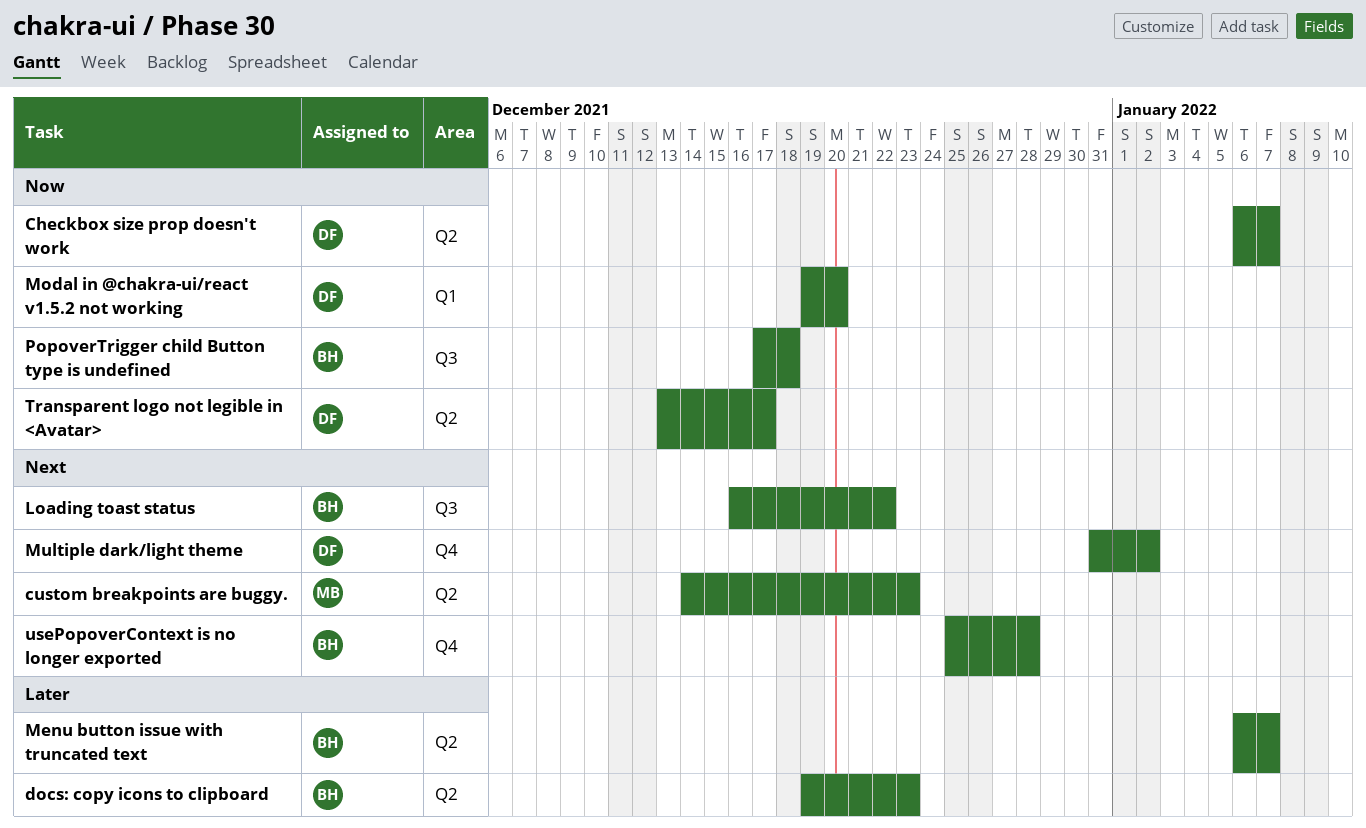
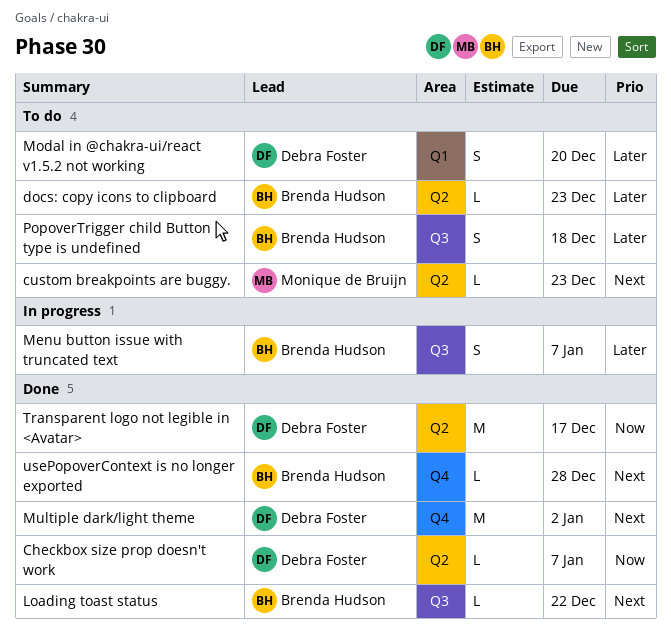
Menu button issue with truncated text, label: Q2 -> Q3
Modal in @chakra-ui/react v1.5.2 not working, priority: Now -> Later
PopoverTrigger child Button type is undefined, priority: Now -> Later

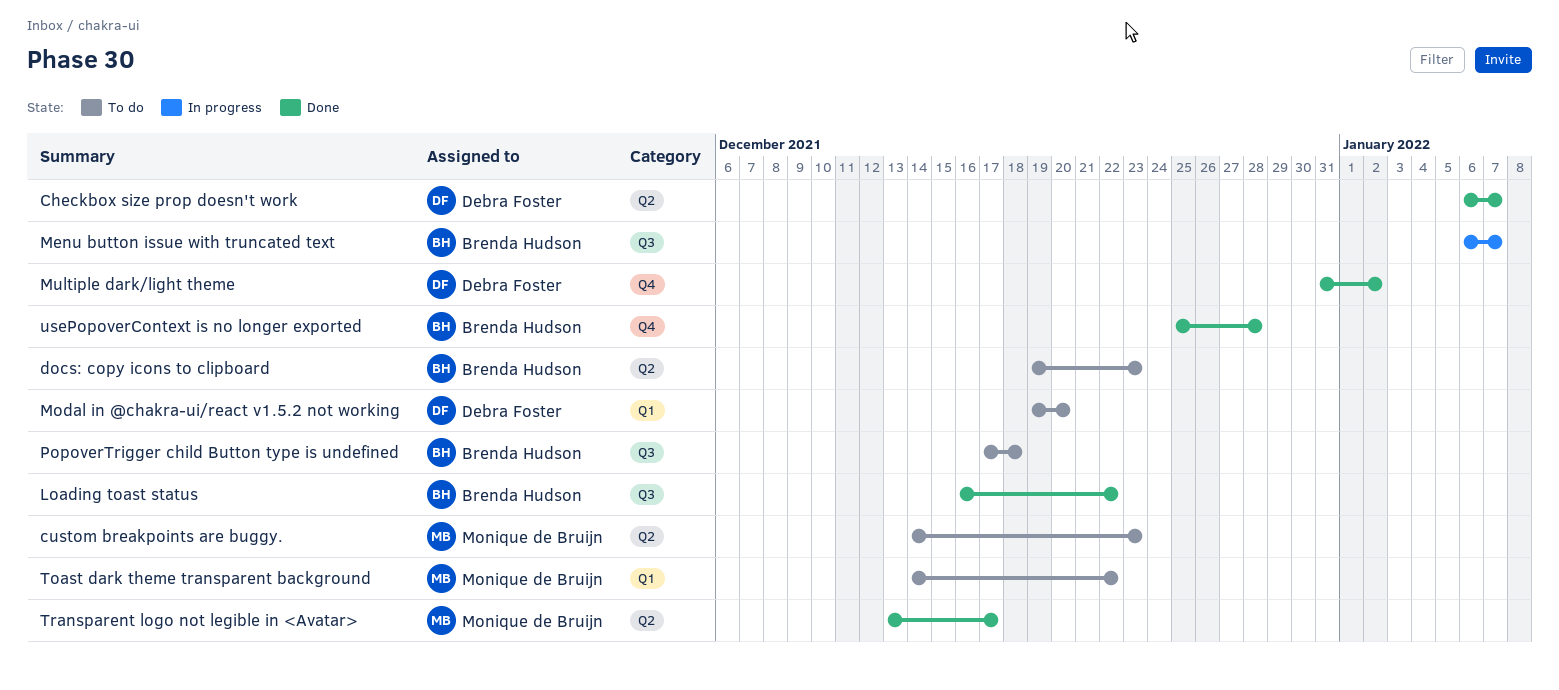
Toast dark theme transparent background: none -> present
Transparent logo not legible in <Avatar>, owner: Debra Foster -> Monique de Bruijn

